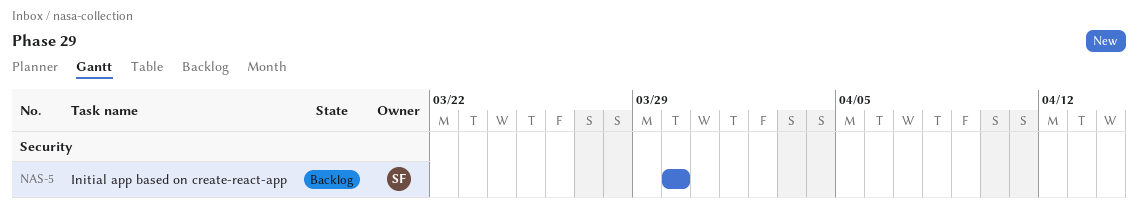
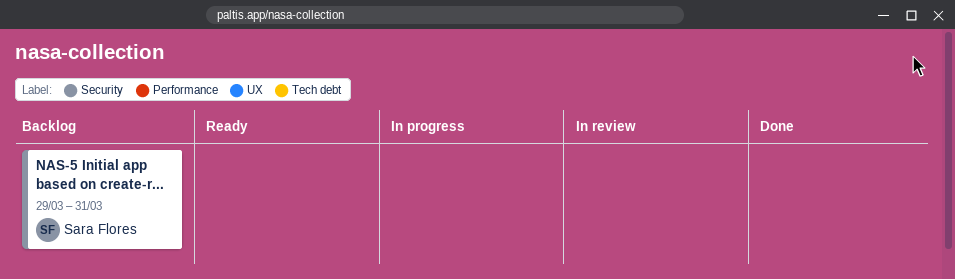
NAS-5, start: Mar 30 -> Mar 29
NAS-5, due: Mar 30 -> Mar 31

